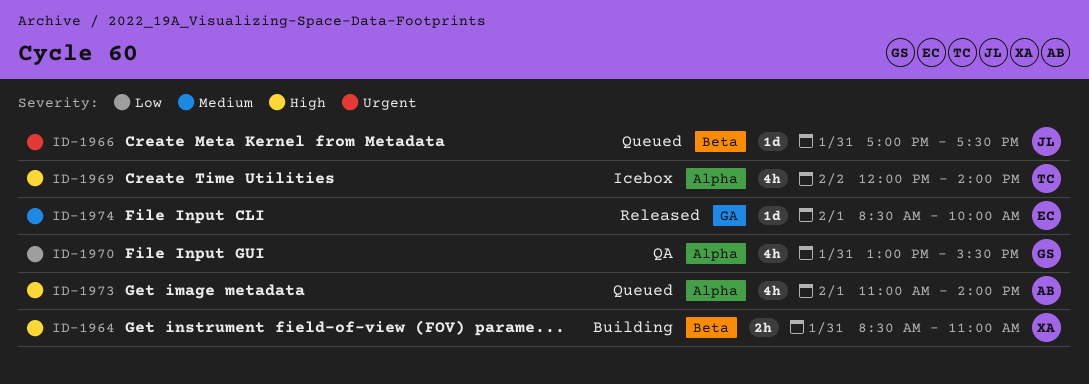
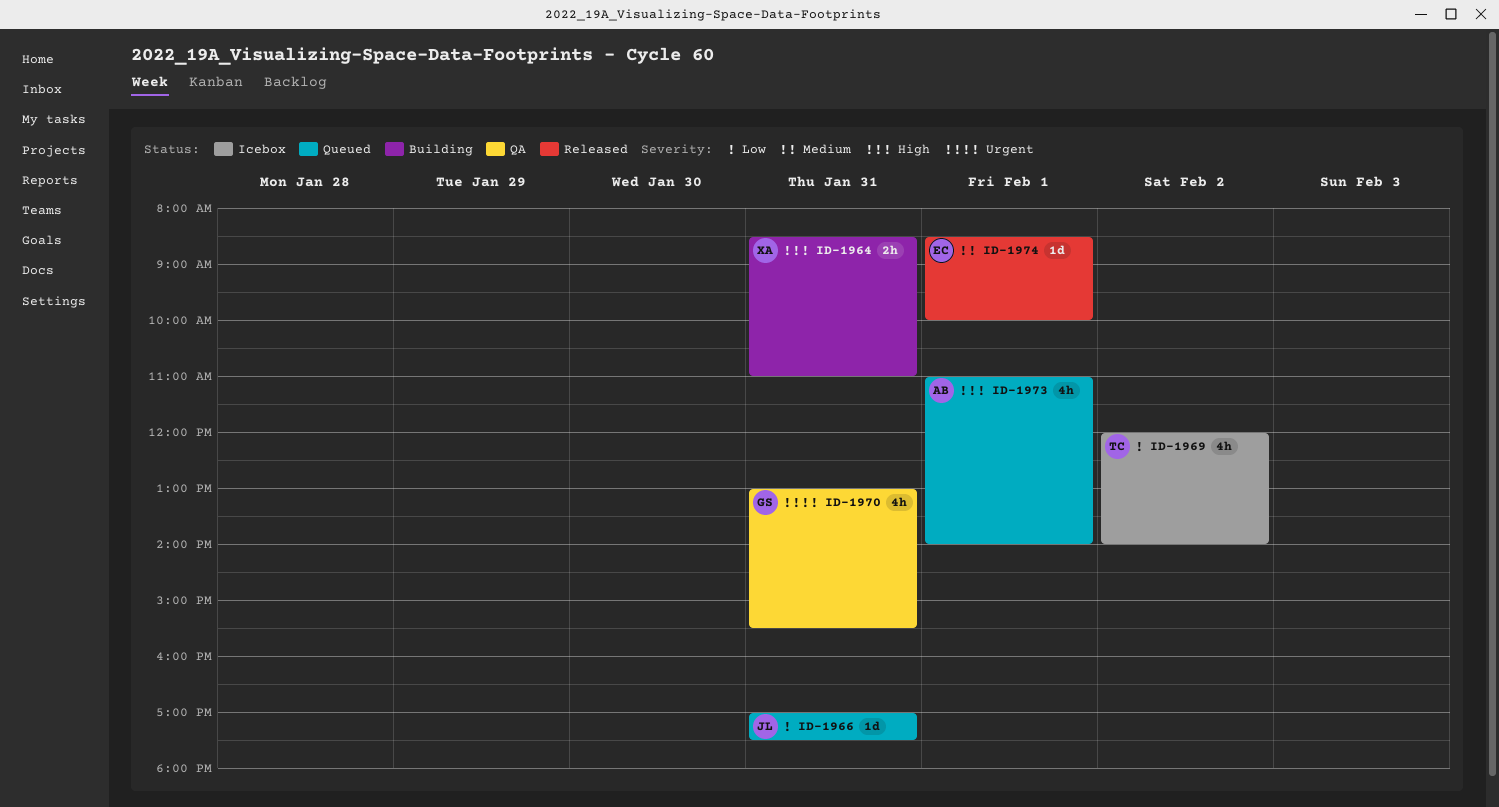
ID-1966, priority: Urgent -> Low
ID-1969, priority: High -> Low
ID-1970, priority: Low -> Urgent

